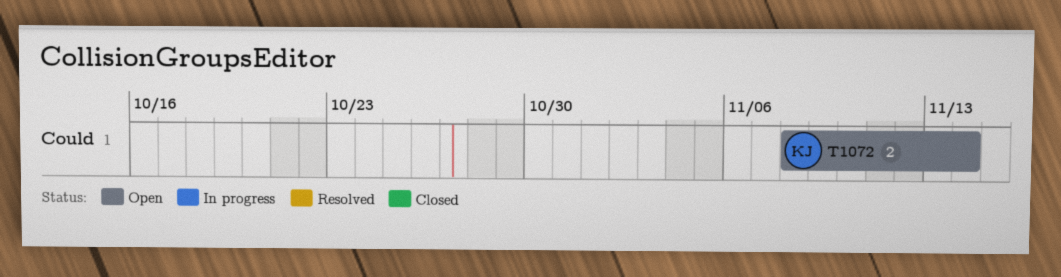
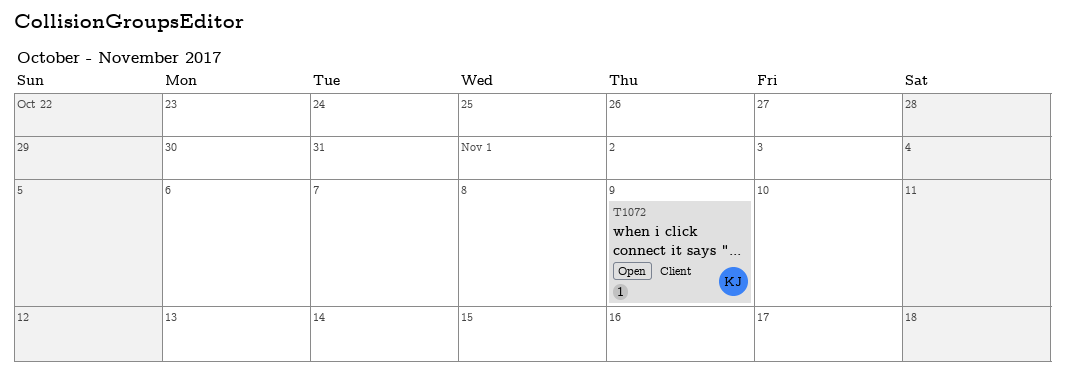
T1072, estimate: 2 -> 1
T1072, due: Nov 14 -> Nov 9

